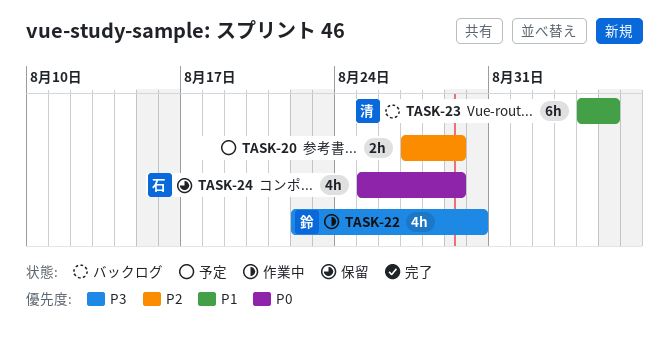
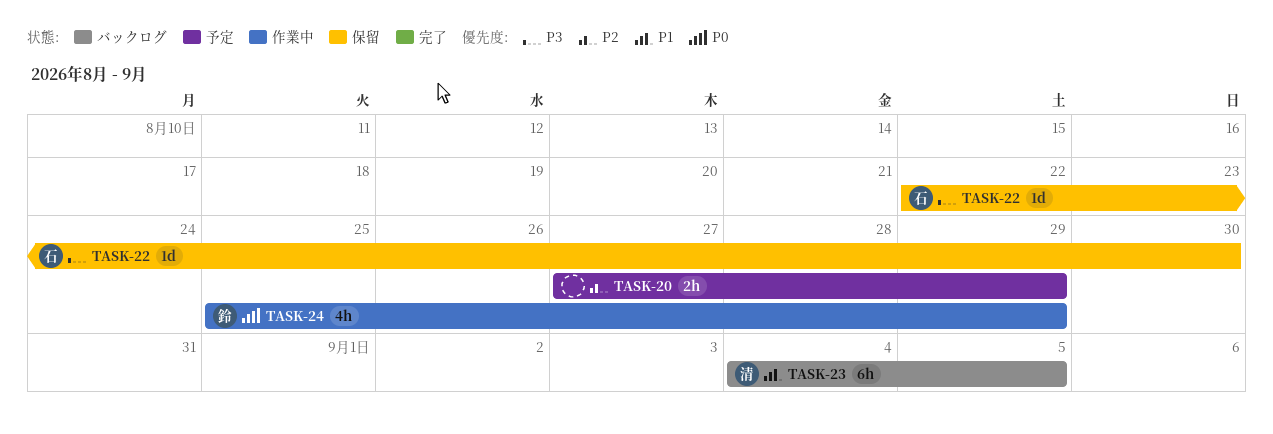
TASK-22, status: 作業中 -> 保留
TASK-22, owner: 鈴 -> 石
TASK-22, estimate: 4h -> 1d
TASK-24, status: 保留 -> 作業中
TASK-24, owner: 石 -> 鈴

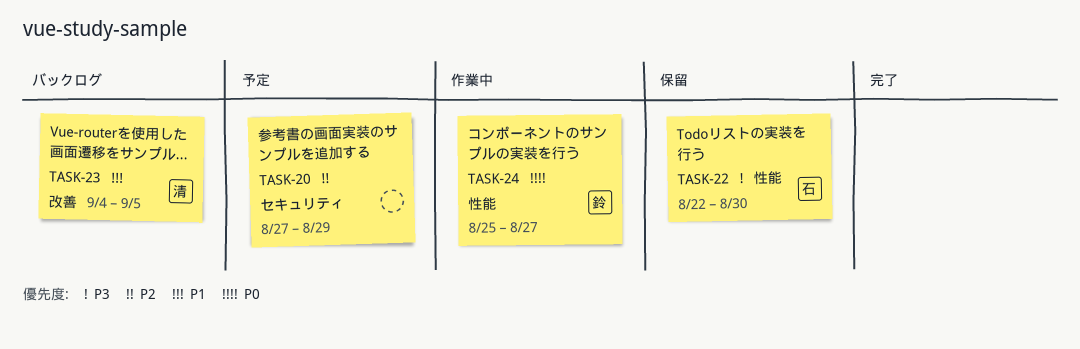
TASK-24, due: Aug 29 -> Aug 27

